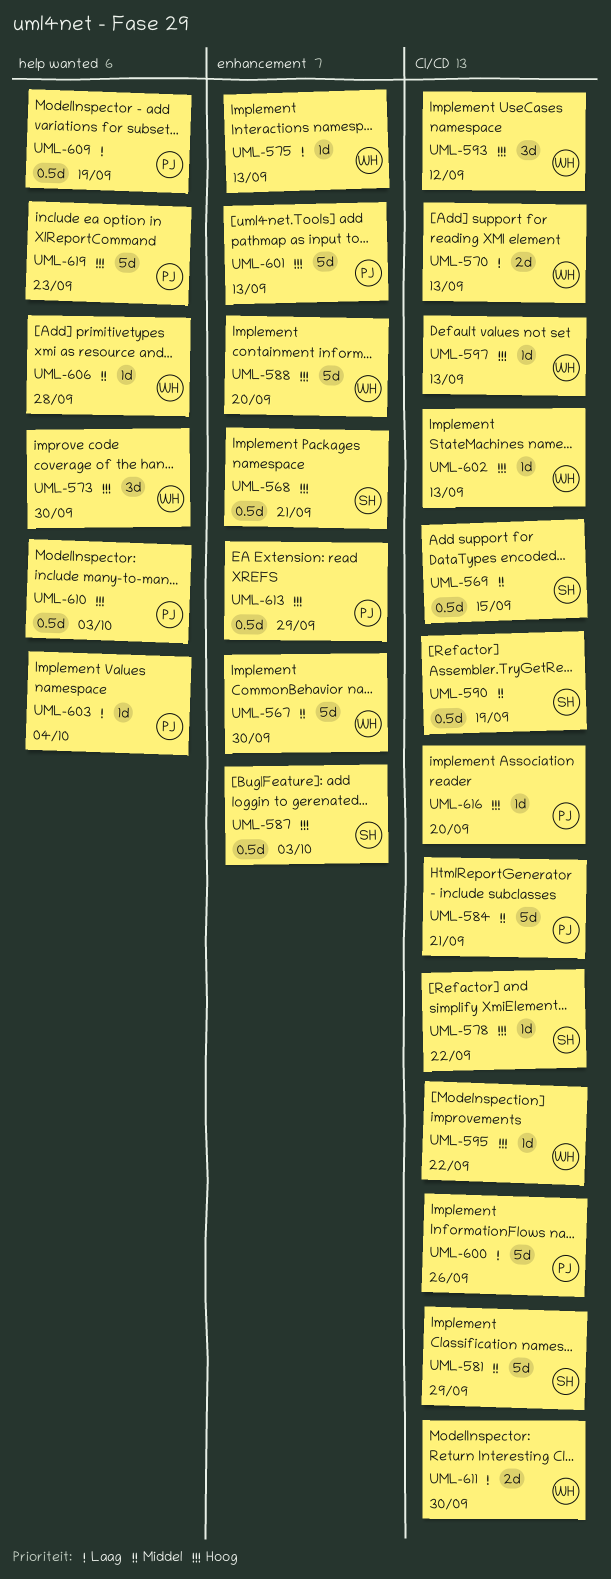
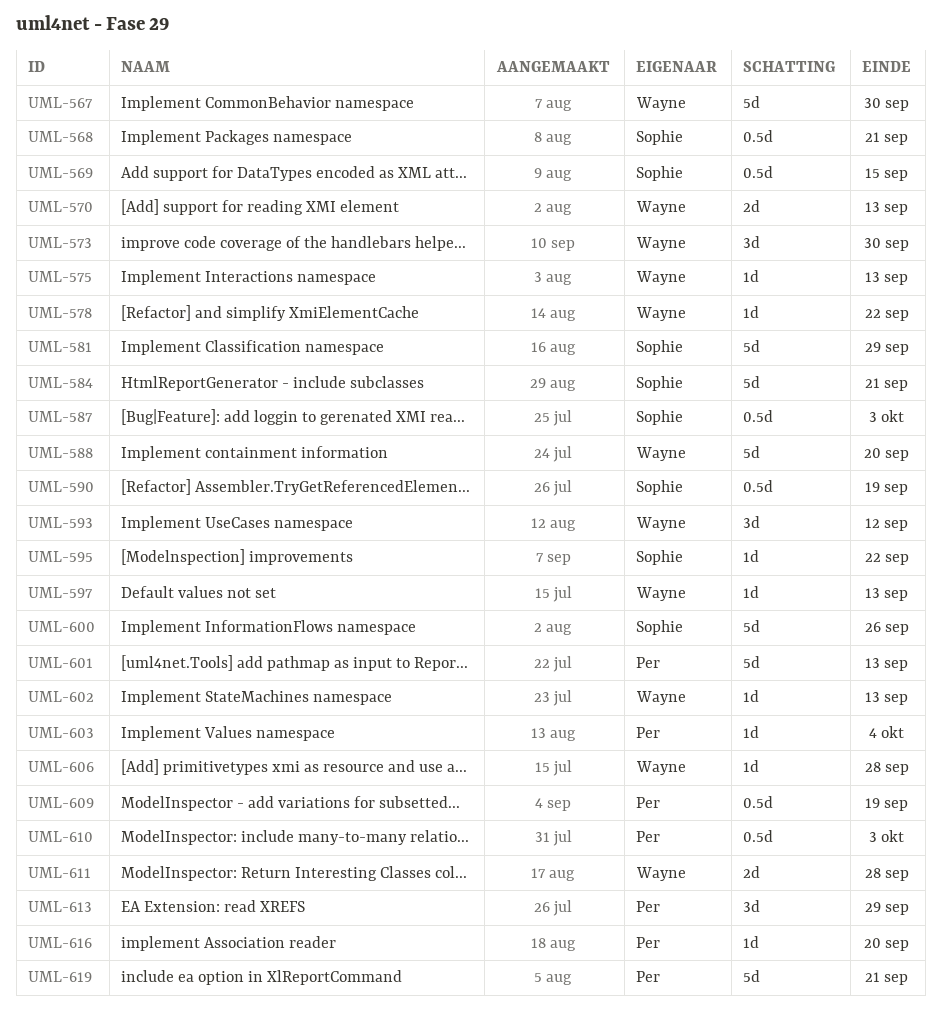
UML-578, owner: Sophie -> Wayne
UML-584, owner: Per -> Sophie
UML-595, owner: Wayne -> Sophie
UML-600, owner: Per -> Sophie
UML-611, due: Sep 30 -> Sep 28
UML-613, estimate: 0.5d -> 3d
UML-619, due: Sep 23 -> Sep 21

